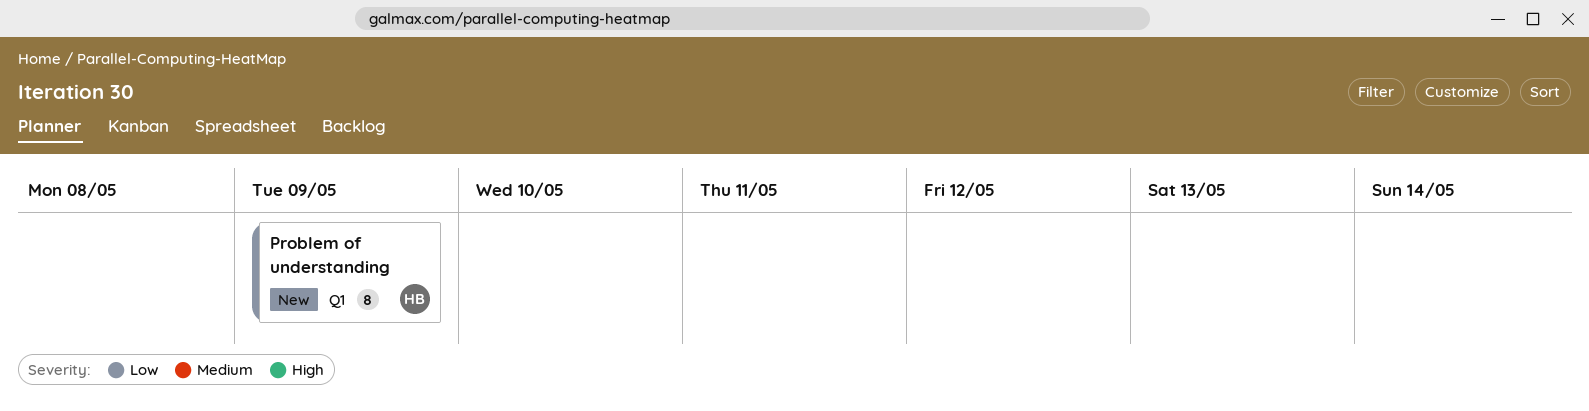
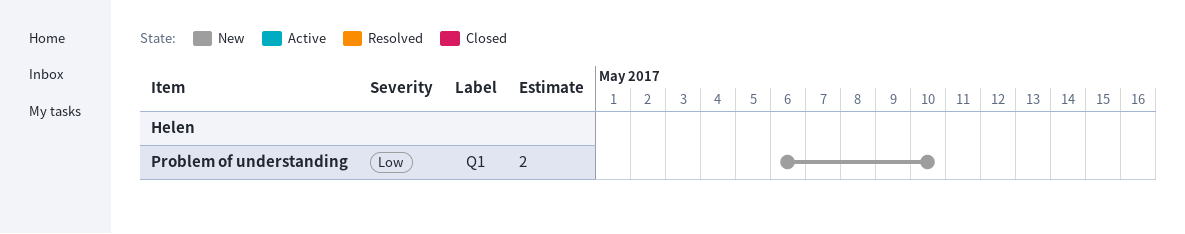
Problem of understanding, estimate: 8 -> 2
Problem of understanding, due: May 9 -> May 10

